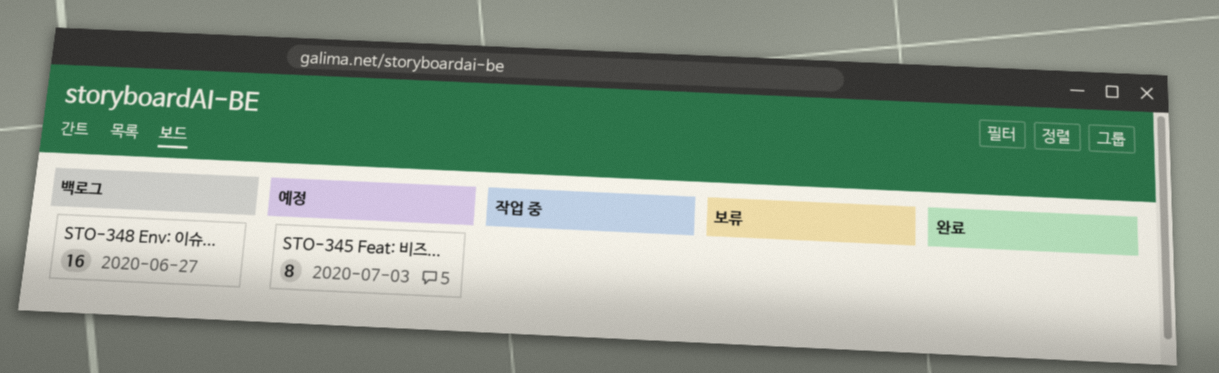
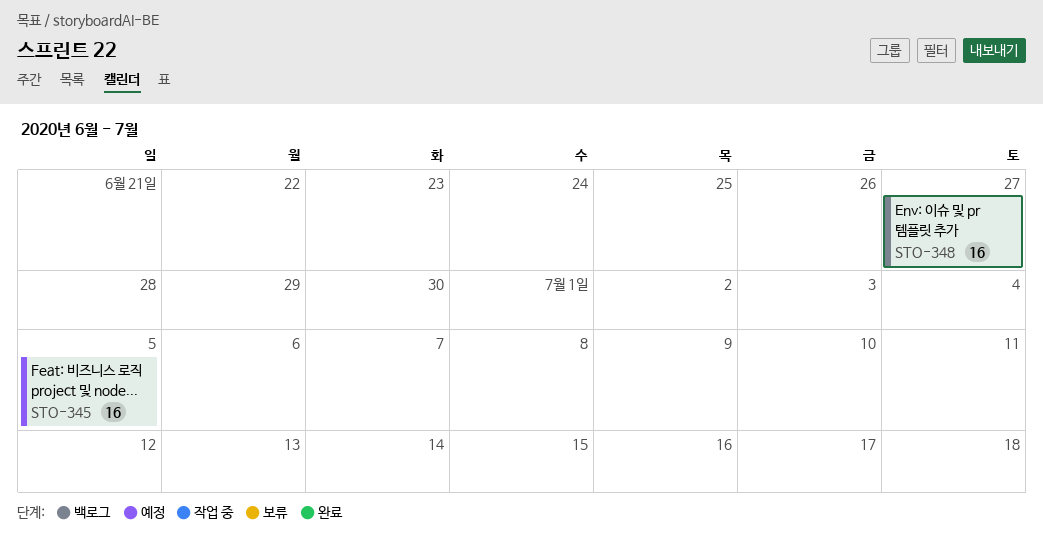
STO-345, estimate: 8 -> 16
STO-345, due: Jul 3 -> Jul 5

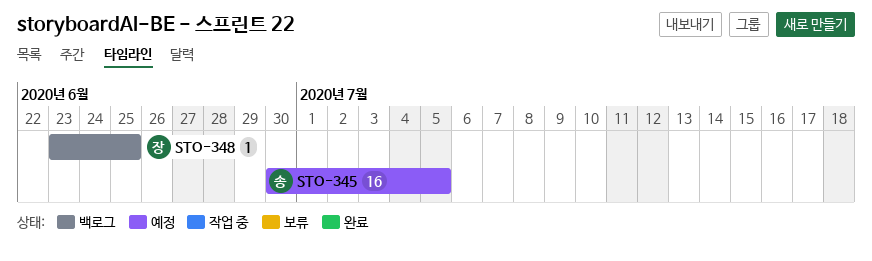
STO-348, estimate: 16 -> 1
STO-348, due: Jun 27 -> Jun 25

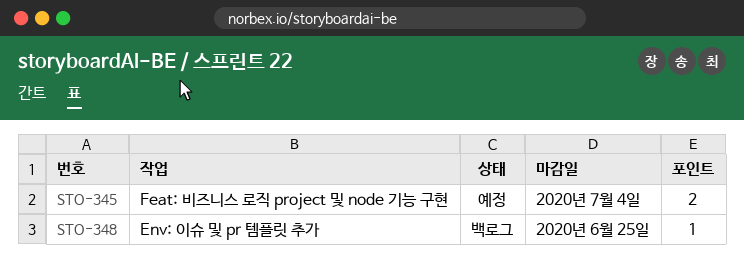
STO-345, estimate: 16 -> 2
STO-345, due: Jul 5 -> Jul 4

